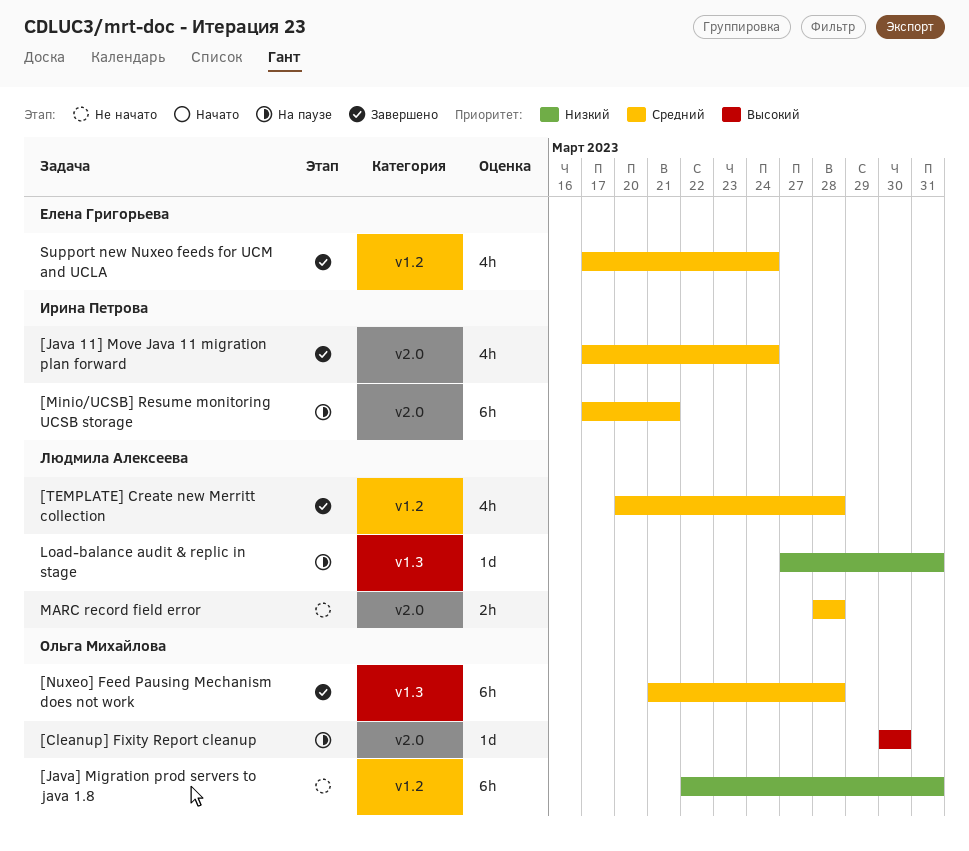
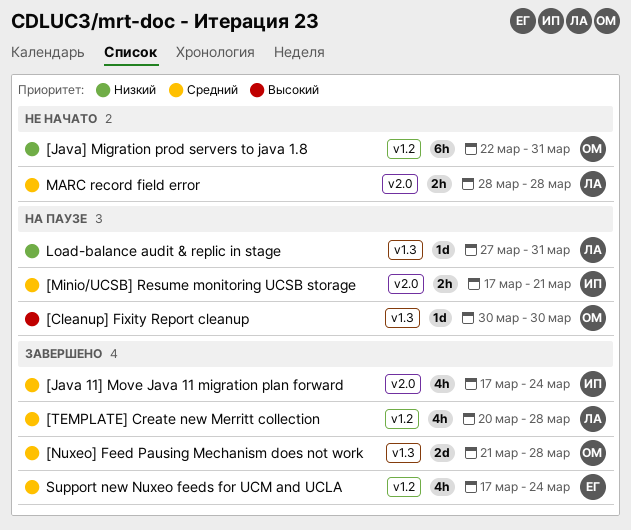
[Cleanup] Fixity Report cleanup, label: v2.0 -> v1.3
[Minio/UCSB] Resume monitoring UCSB storage, estimate: 6h -> 2h
[Nuxeo] Feed Pausing Mechanism does not work, estimate: 6h -> 2d

